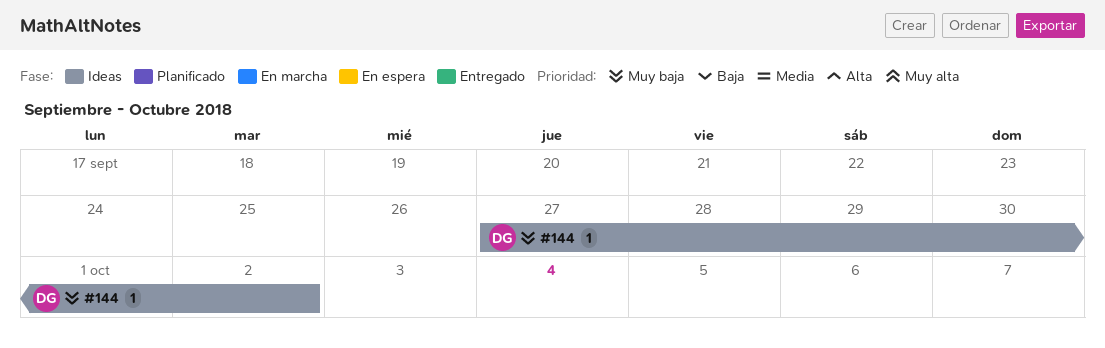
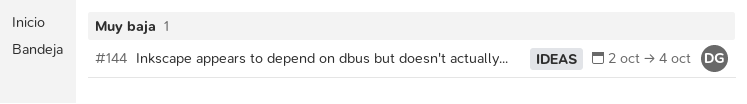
#144, start: Sep 27 -> Oct 2
#144, due: Oct 2 -> Oct 4

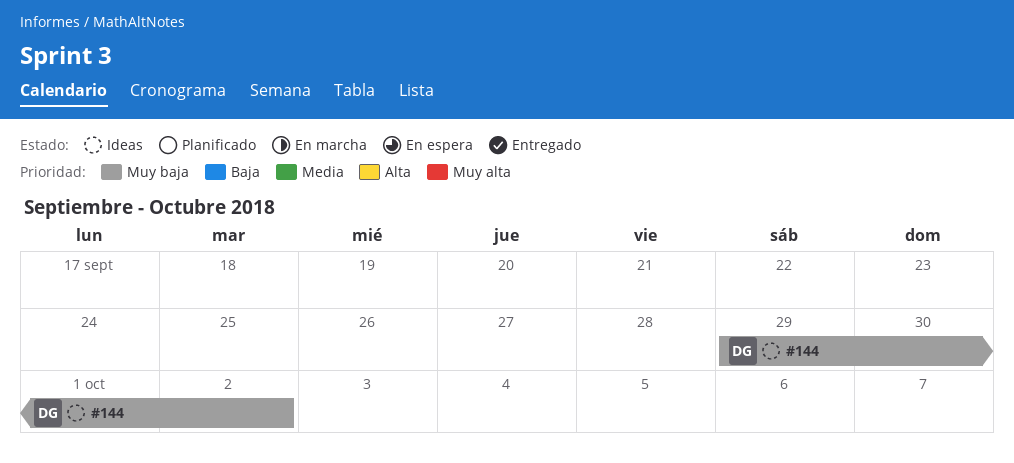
#144, start: Oct 2 -> Sep 29
#144, due: Oct 4 -> Oct 2

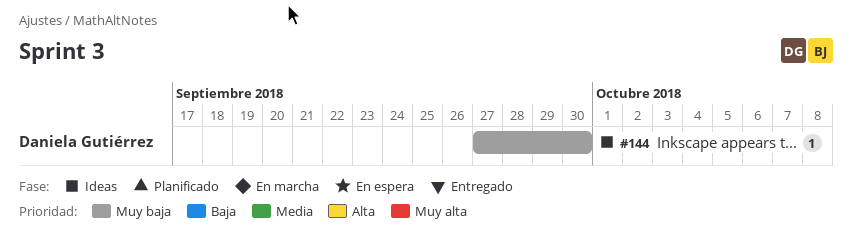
#144, start: Sep 29 -> Sep 27
#144, due: Oct 2 -> Sep 30

